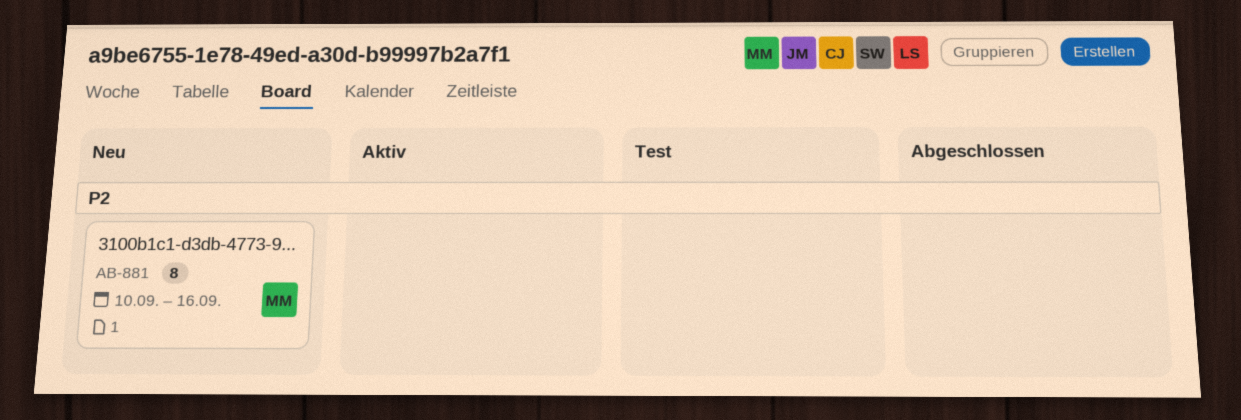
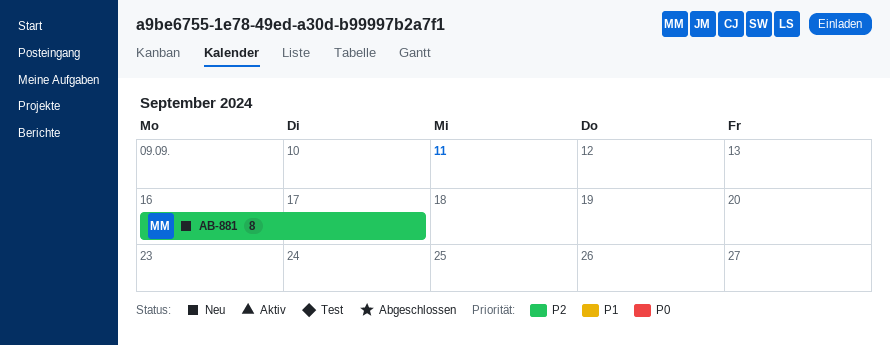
AB-881, start: Sep 10 -> Sep 16
AB-881, due: Sep 16 -> Sep 17

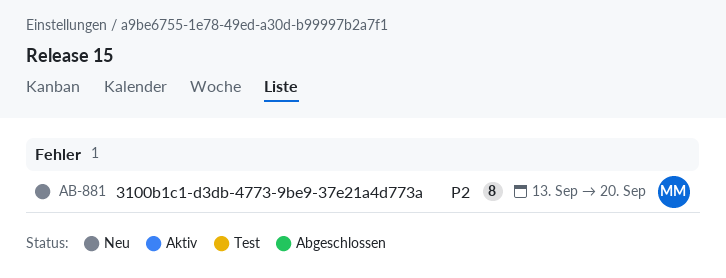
AB-881, start: Sep 16 -> Sep 13
AB-881, due: Sep 17 -> Sep 20

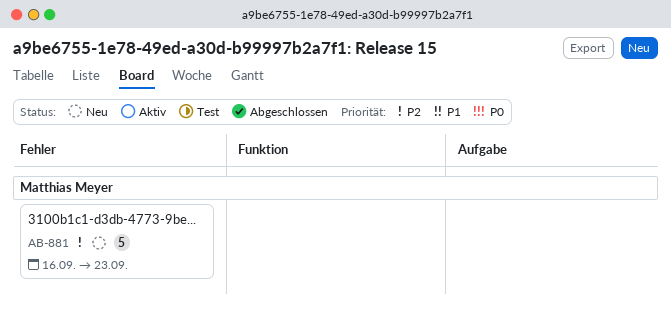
AB-881, estimate: 8 -> 5
AB-881, start: Sep 13 -> Sep 16
AB-881, due: Sep 20 -> Sep 23

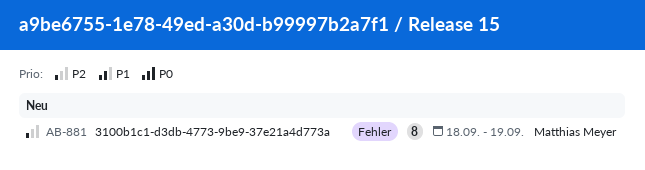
AB-881, estimate: 5 -> 8
AB-881, start: Sep 16 -> Sep 18
AB-881, due: Sep 23 -> Sep 19

